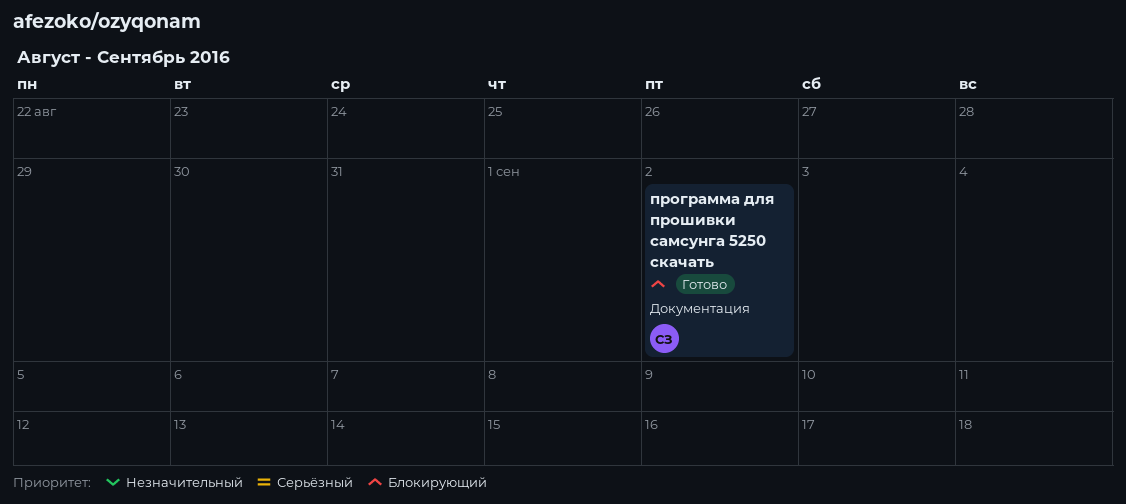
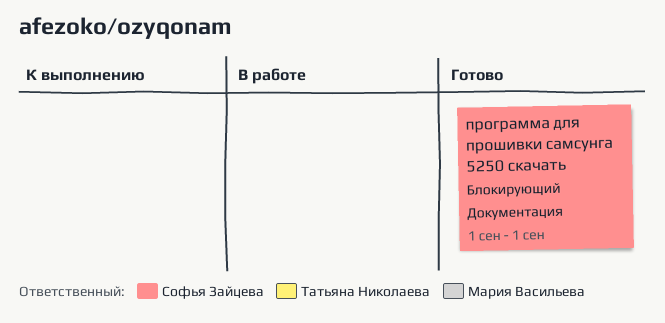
программа для прошивки самсунга 5250 скачать, due: Sep 2 -> Sep 1

